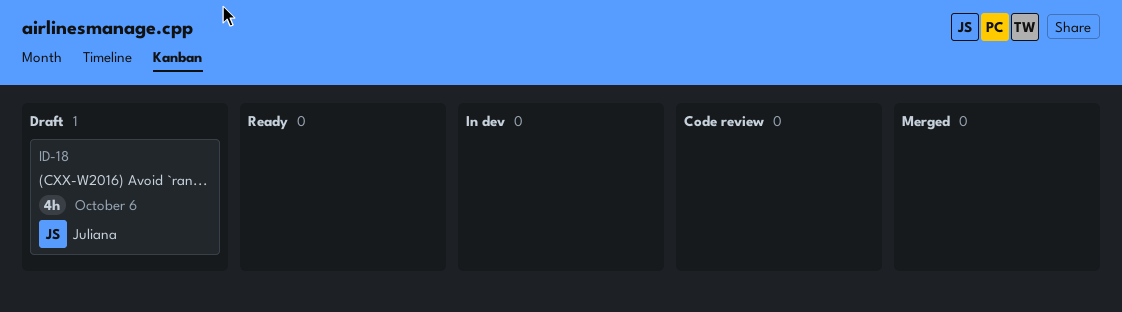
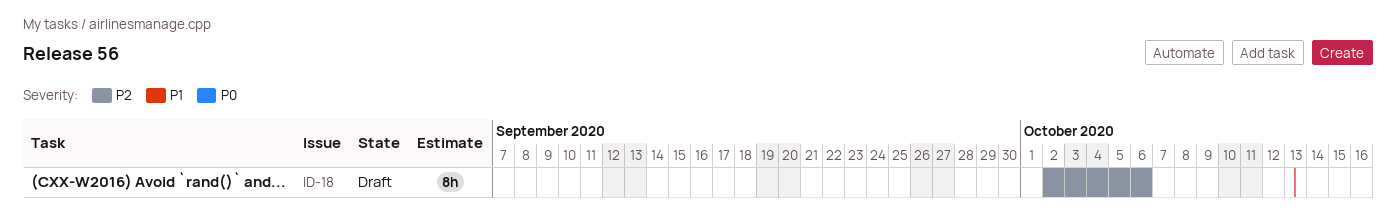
ID-18, estimate: 4h -> 8h

